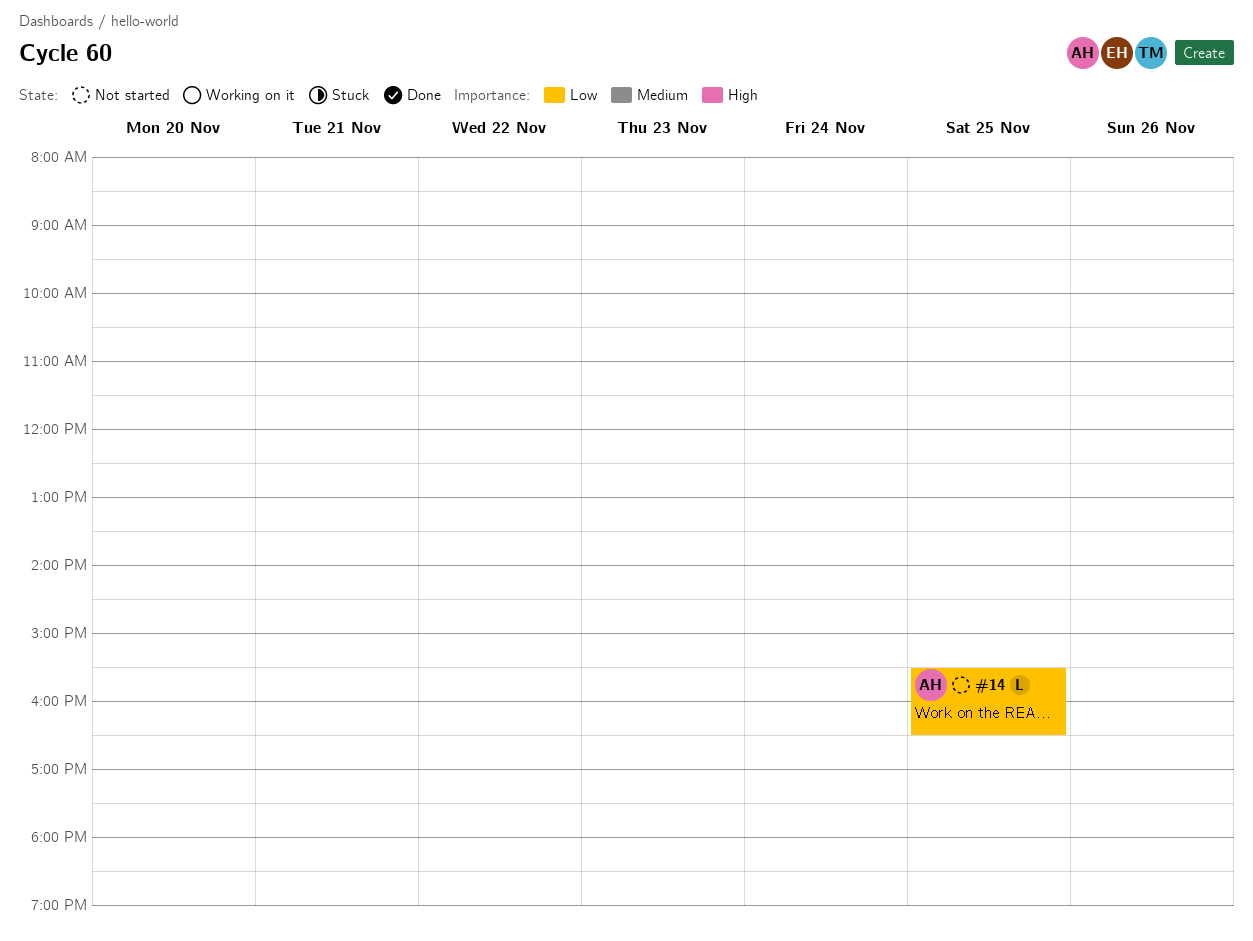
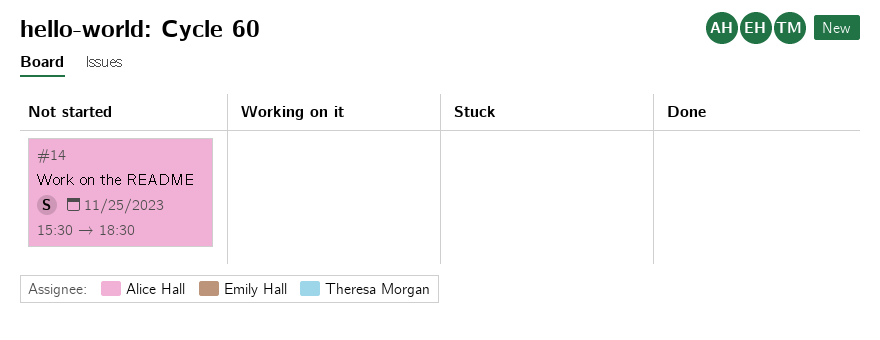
#14, estimate: L -> S
#14, ends: 16:30 -> 18:30

